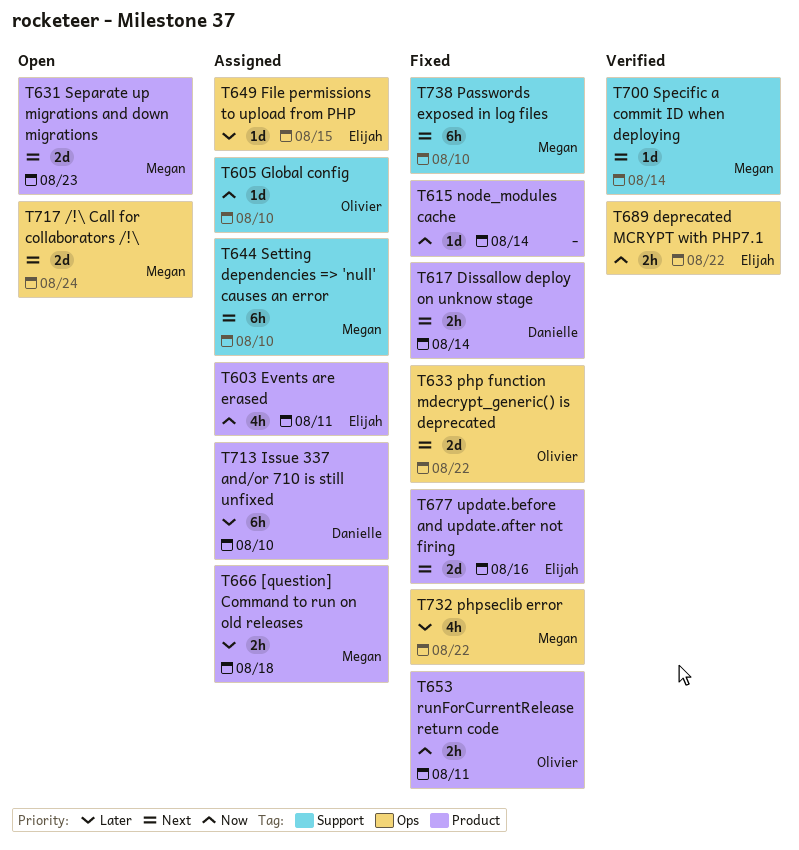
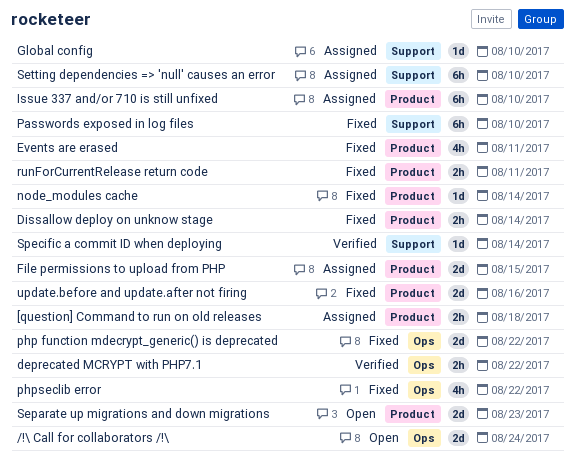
Events are erased, status: Assigned -> Fixed
File permissions to upload from PHP, label: Ops -> Product
File permissions to upload from PHP, estimate: 1d -> 2d

